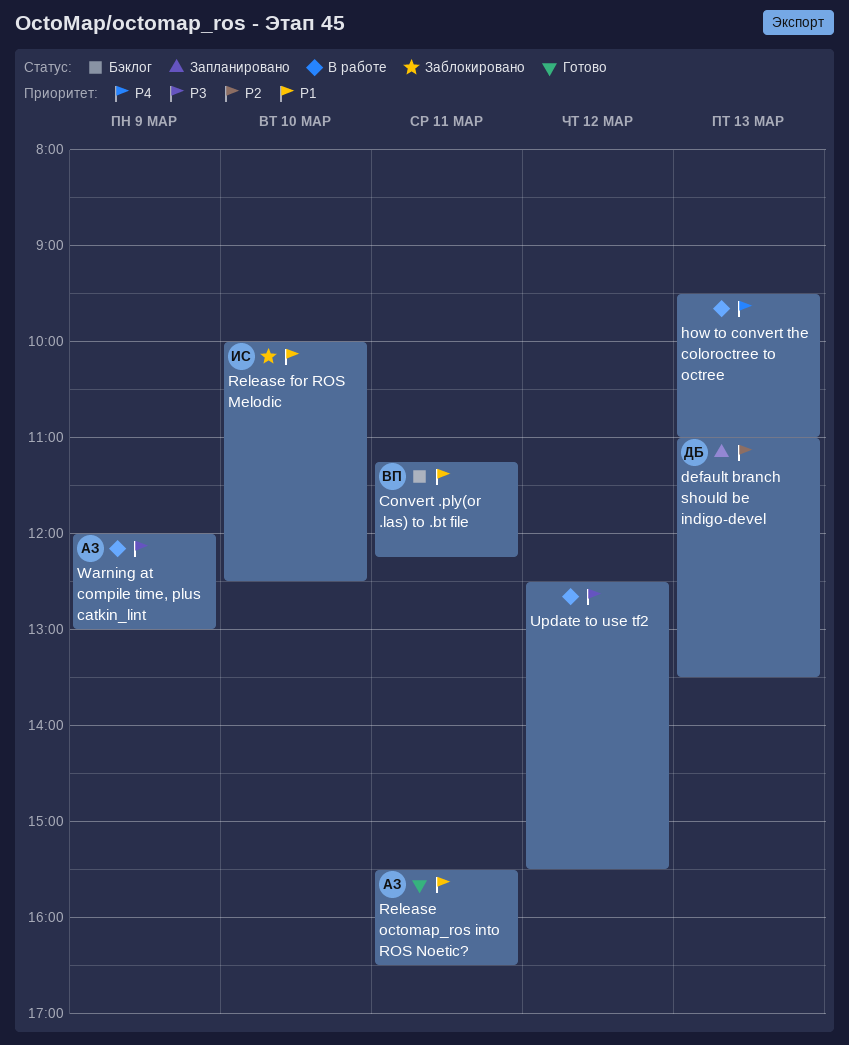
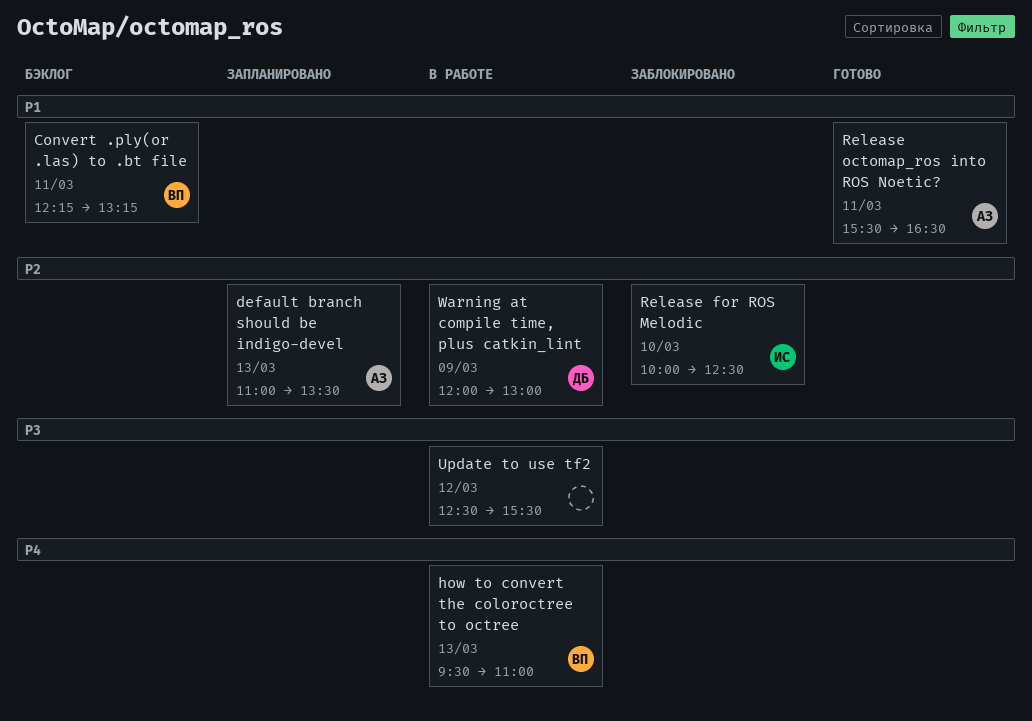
Convert .ply(or .las) to .bt file, begins: 11:15 -> 12:15
Convert .ply(or .las) to .bt file, ends: 12:15 -> 13:15
default branch should be indigo-devel, owner: ДБ -> АЗ
how to convert the coloroctree to octree, owner: none -> ВП
Release for ROS Melodic, priority: P1 -> P2
Warning at compile time, plus catkin_lint, owner: АЗ -> ДБ
Warning at compile time, plus catkin_lint, priority: P3 -> P2

